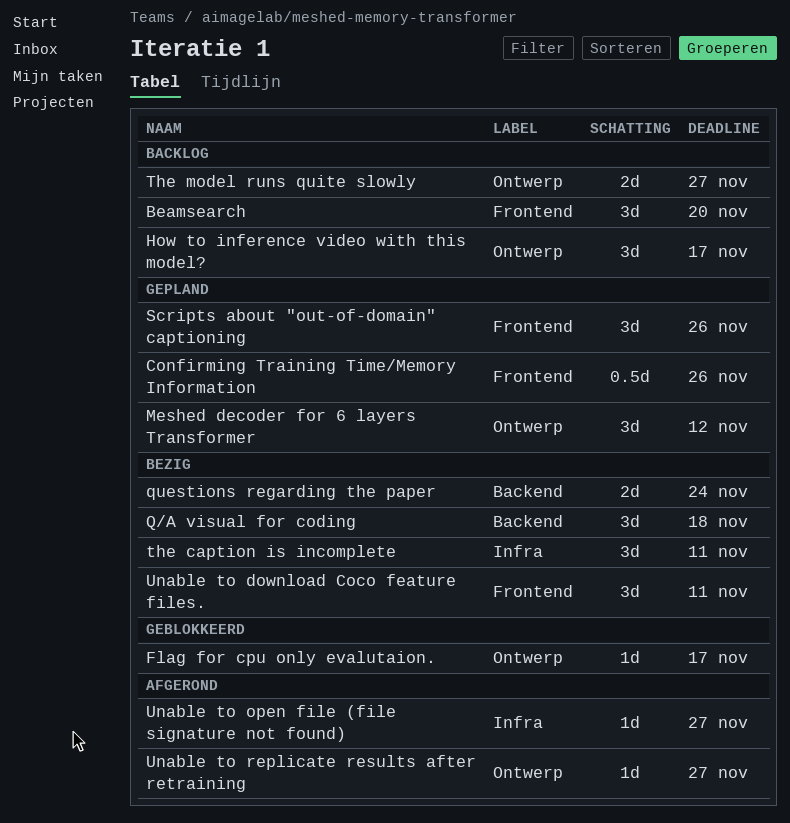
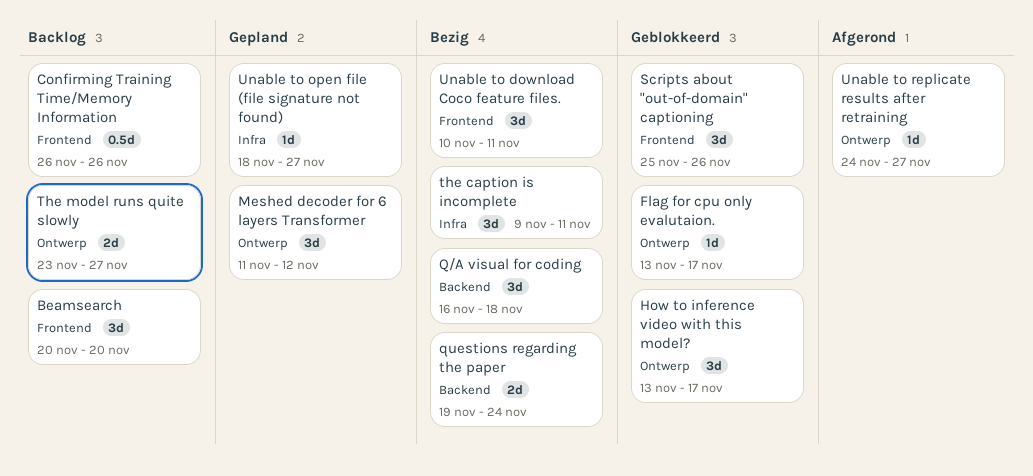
Confirming Training Time/Memory Information, status: Gepland -> Backlog
How to inference video with this model?, status: Backlog -> Geblokkeerd
Scripts about "out-of-domain" captioning, status: Gepland -> Geblokkeerd
Unable to open file (file signature not found), status: Afgerond -> Gepland

